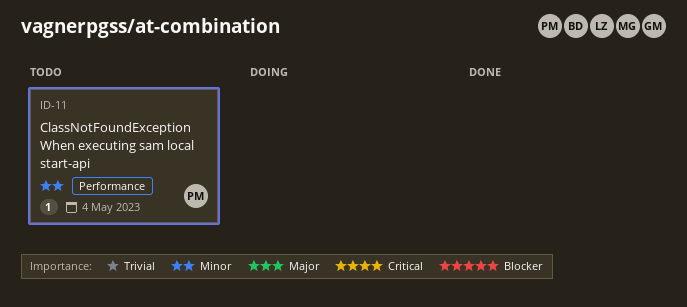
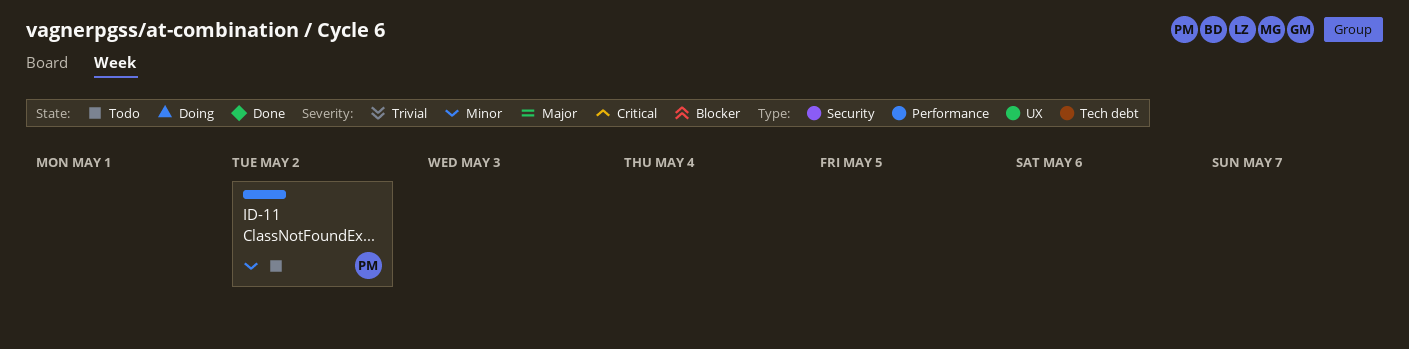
ID-11, due: May 4 -> May 2

